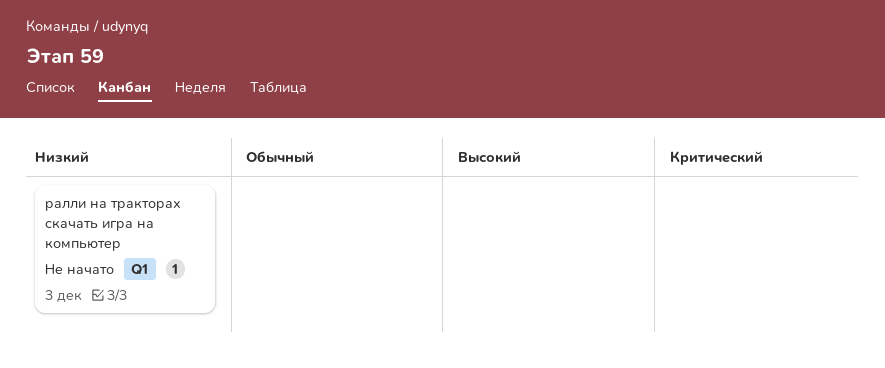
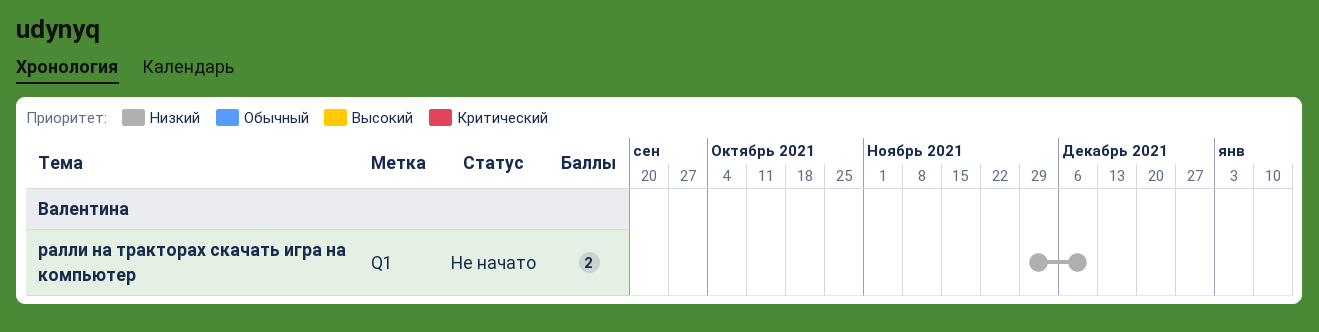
ралли на тракторах скачать игра на компьютер, estimate: 1 -> 2
ралли на тракторах скачать игра на компьютер, due: Dec 3 -> Dec 10

